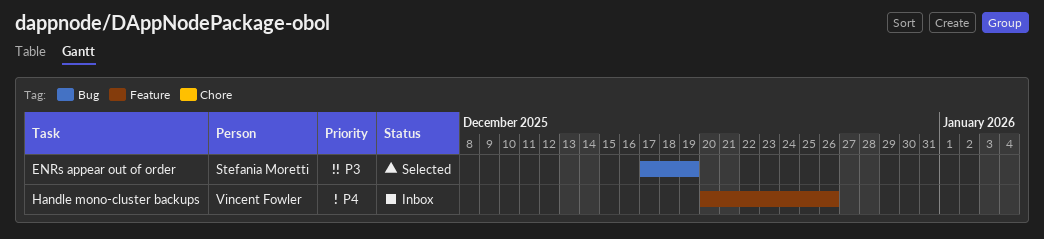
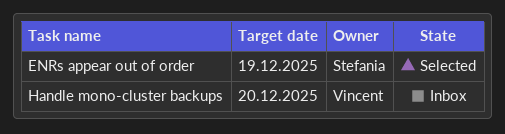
Handle mono-cluster backups, due: Dec 26 -> Dec 20

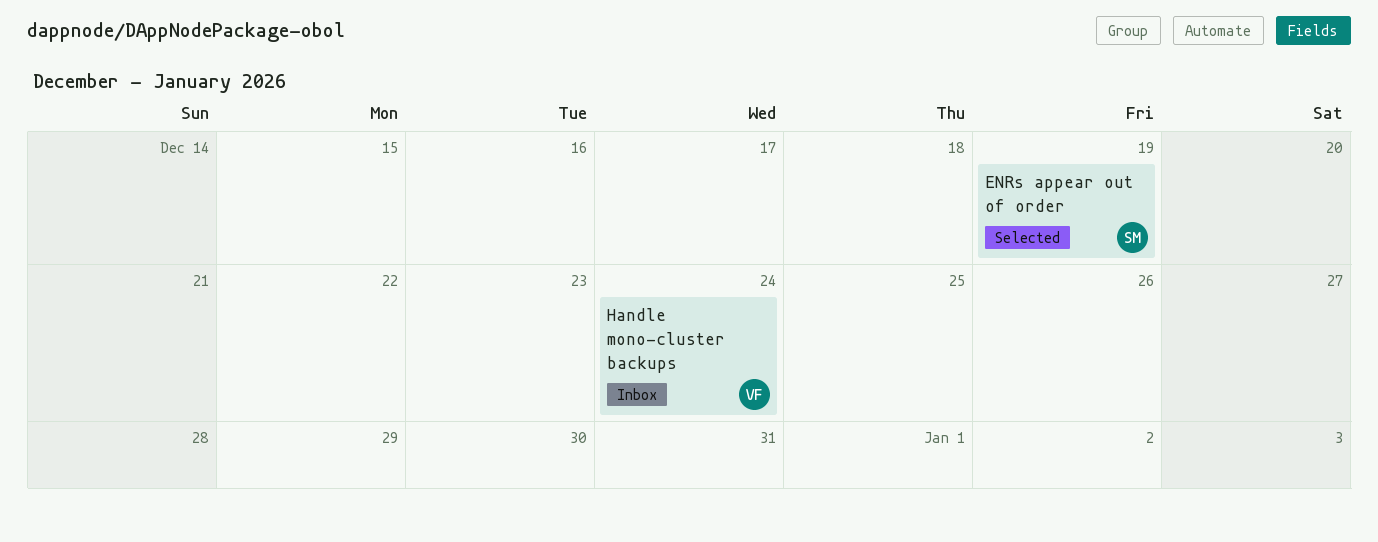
Handle mono-cluster backups, due: Dec 20 -> Dec 24

